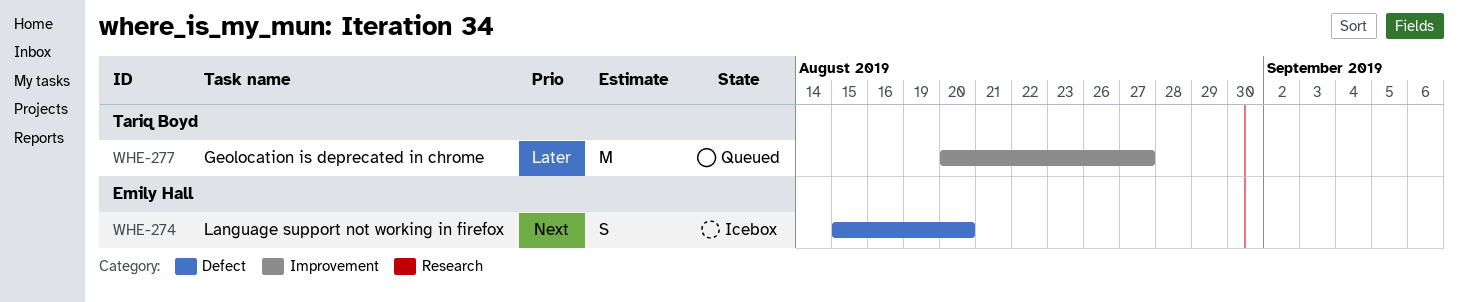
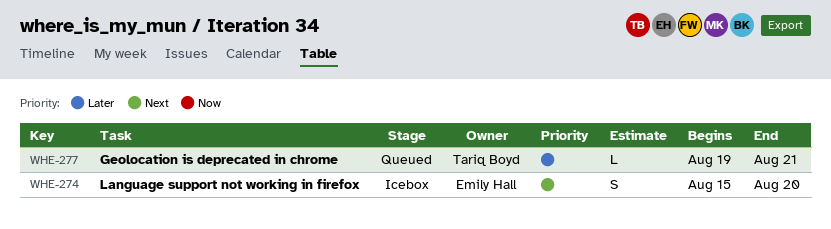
WHE-277, estimate: M -> L
WHE-277, start: Aug 20 -> Aug 19
WHE-277, due: Aug 27 -> Aug 21

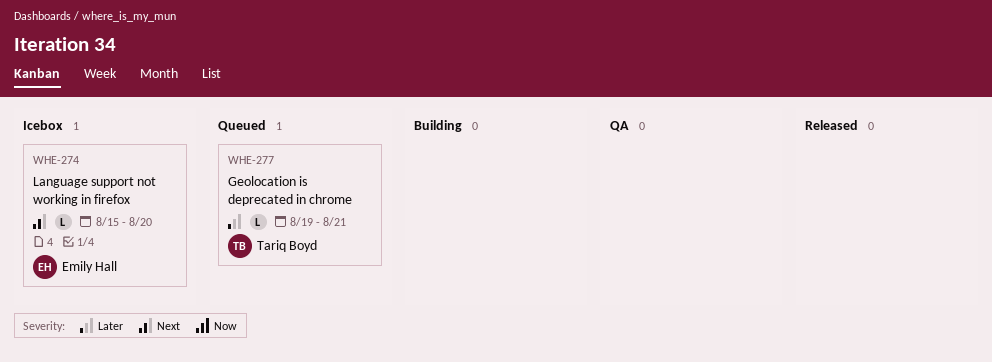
WHE-274, estimate: S -> L

